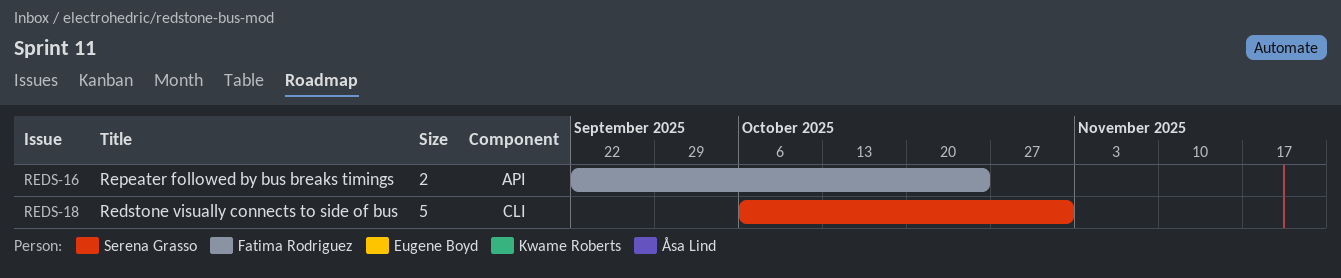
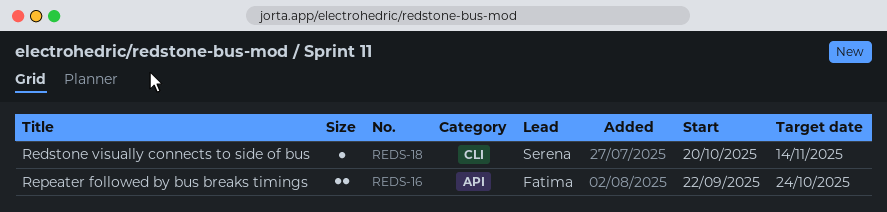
REDS-18, estimate: 5 -> 1
REDS-18, start: Oct 6 -> Oct 20
REDS-18, due: Oct 31 -> Nov 14

